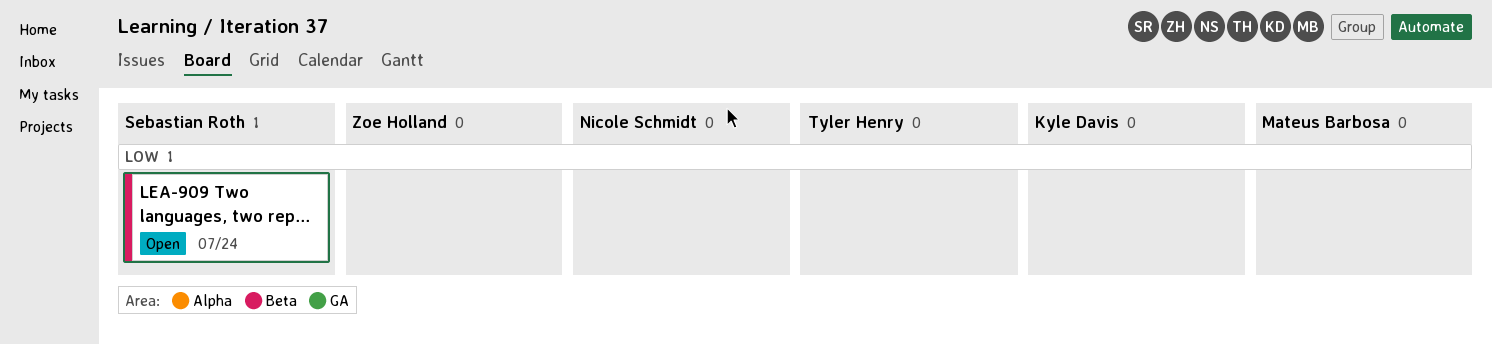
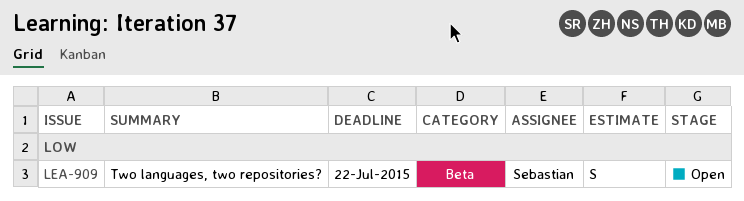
LEA-909, due: Jul 24 -> Jul 22

